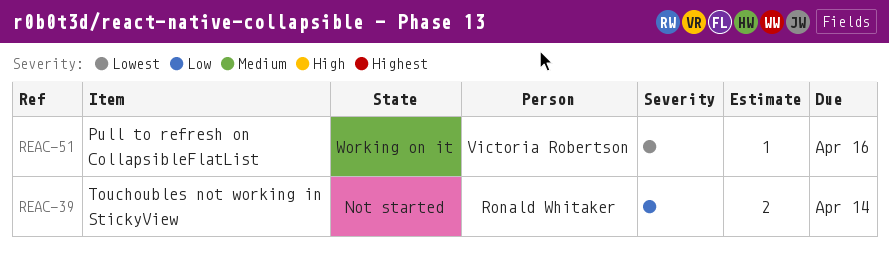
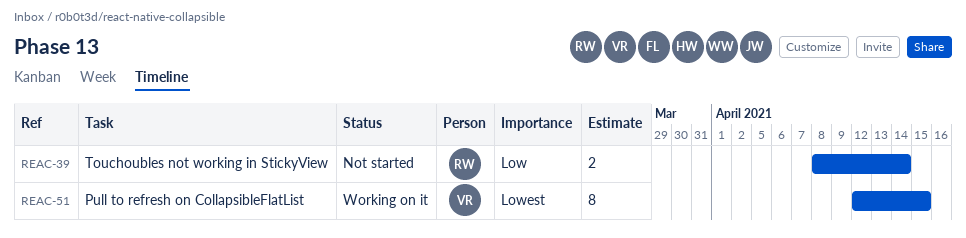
REAC-51, estimate: 1 -> 8
REAC-51, due: Apr 16 -> Apr 15

